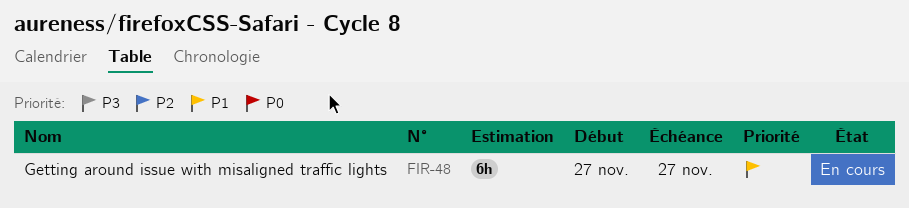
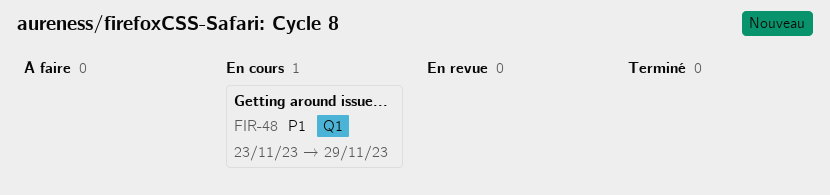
FIR-48, start: Nov 27 -> Nov 23
FIR-48, due: Nov 27 -> Nov 29

